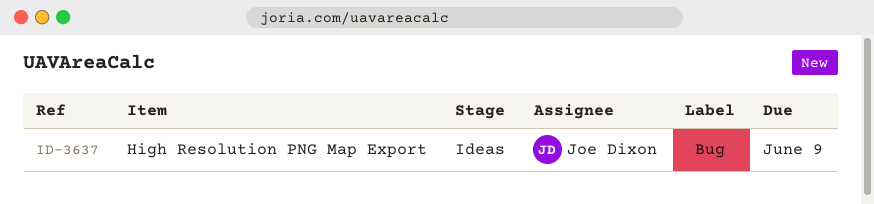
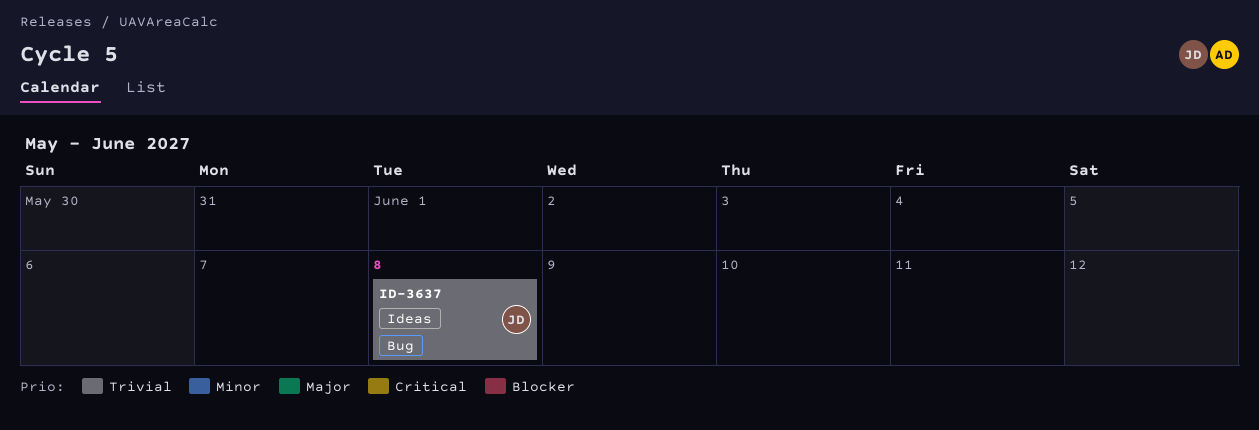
ID-3637, due: Jun 9 -> Jun 8

